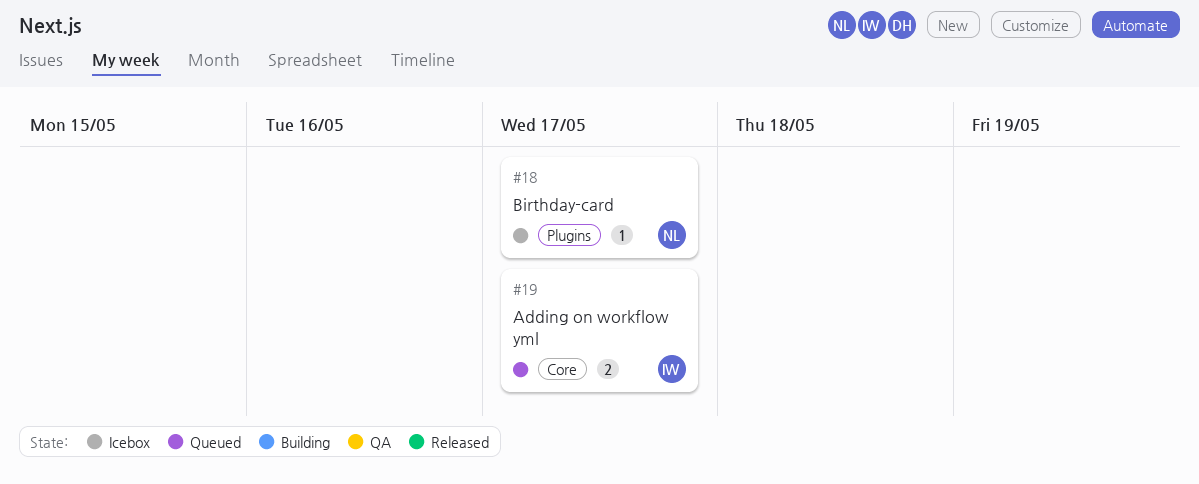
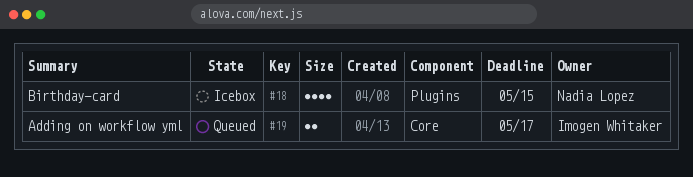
#18, estimate: 1 -> 4
#18, due: May 17 -> May 15

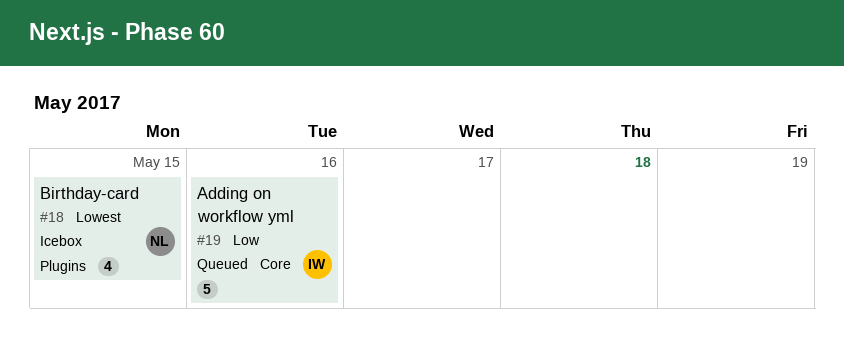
#19, estimate: 2 -> 5
#19, due: May 17 -> May 16

